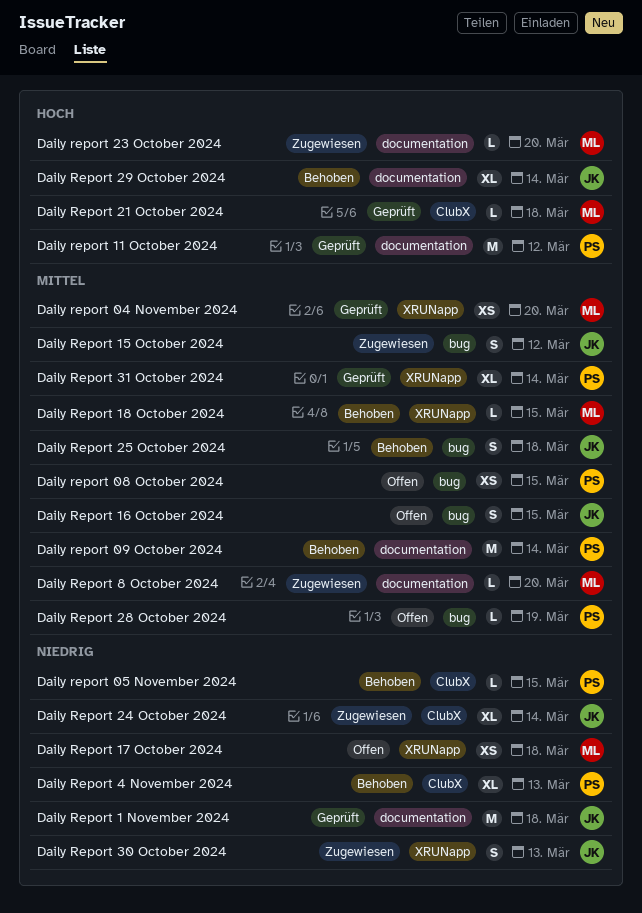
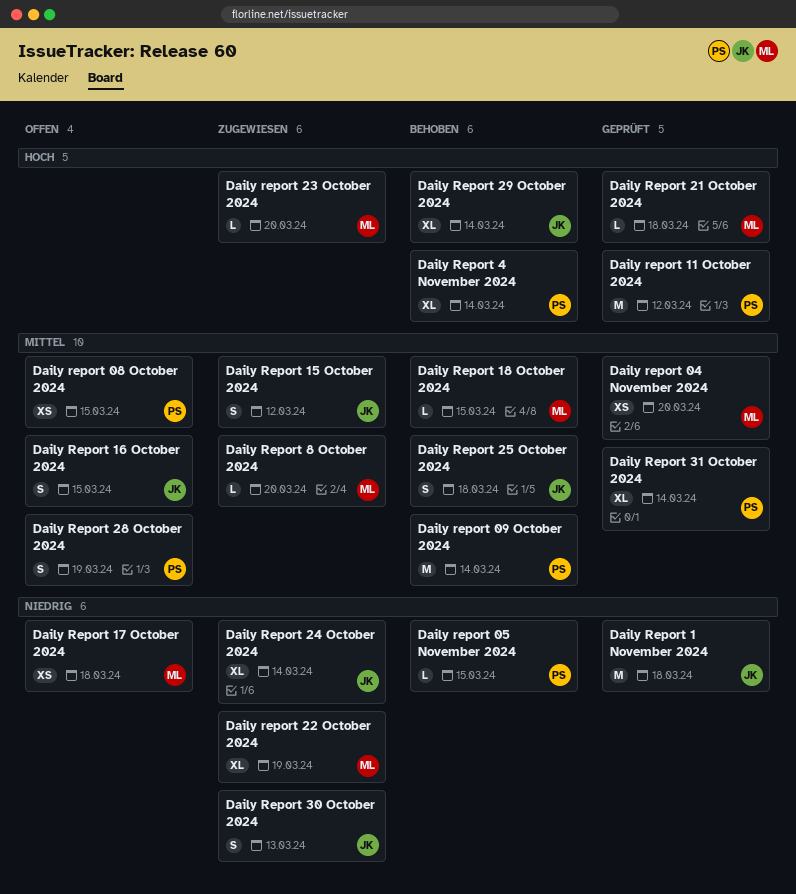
Daily report 22 October 2024: none -> present
Daily Report 28 October 2024, estimate: L -> S
Daily Report 4 November 2024, priority: Niedrig -> Hoch
Daily Report 4 November 2024, due: Mar 13 -> Mar 14

